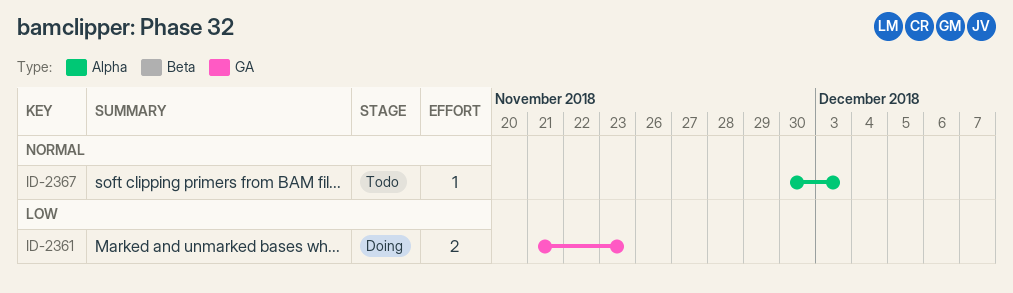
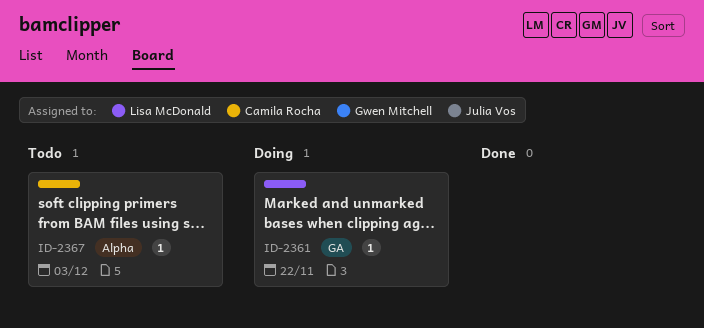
ID-2361, estimate: 2 -> 1
ID-2361, due: Nov 23 -> Nov 22

